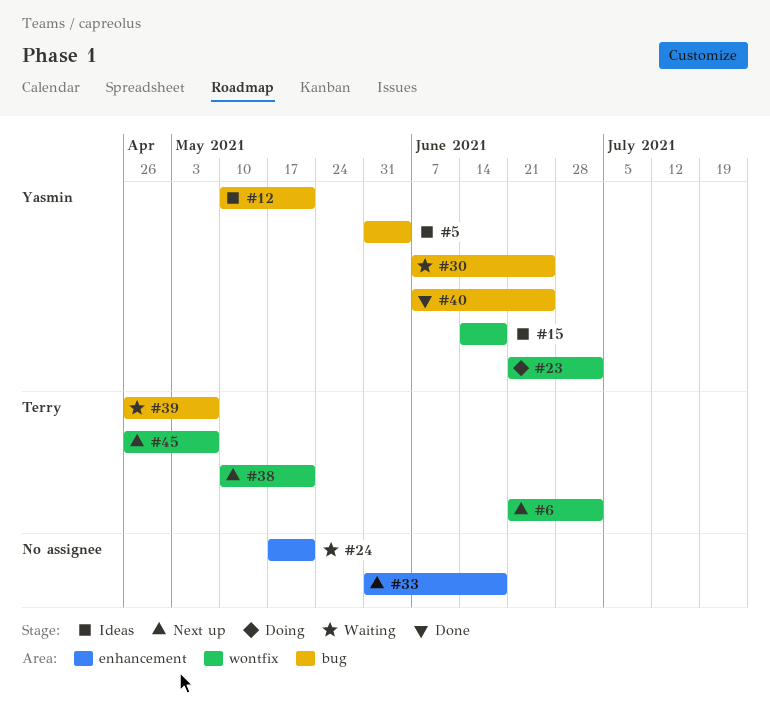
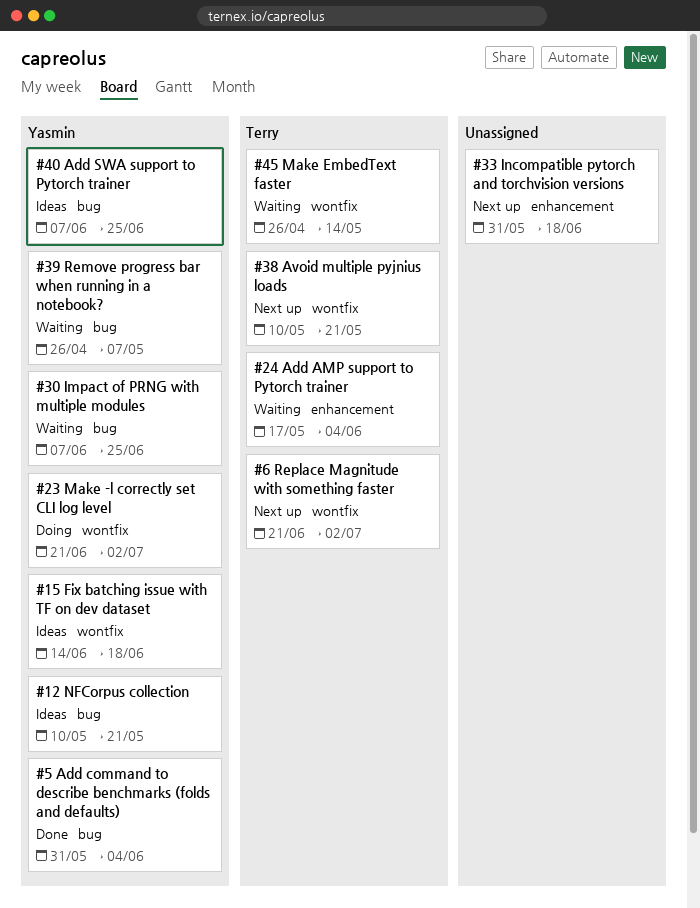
#5, status: Ideas -> Done
#24, owner: none -> Terry
#24, due: May 21 -> Jun 4
#39, owner: Terry -> Yasmin
#40, status: Done -> Ideas
#45, status: Next up -> Waiting
#45, due: May 7 -> May 14

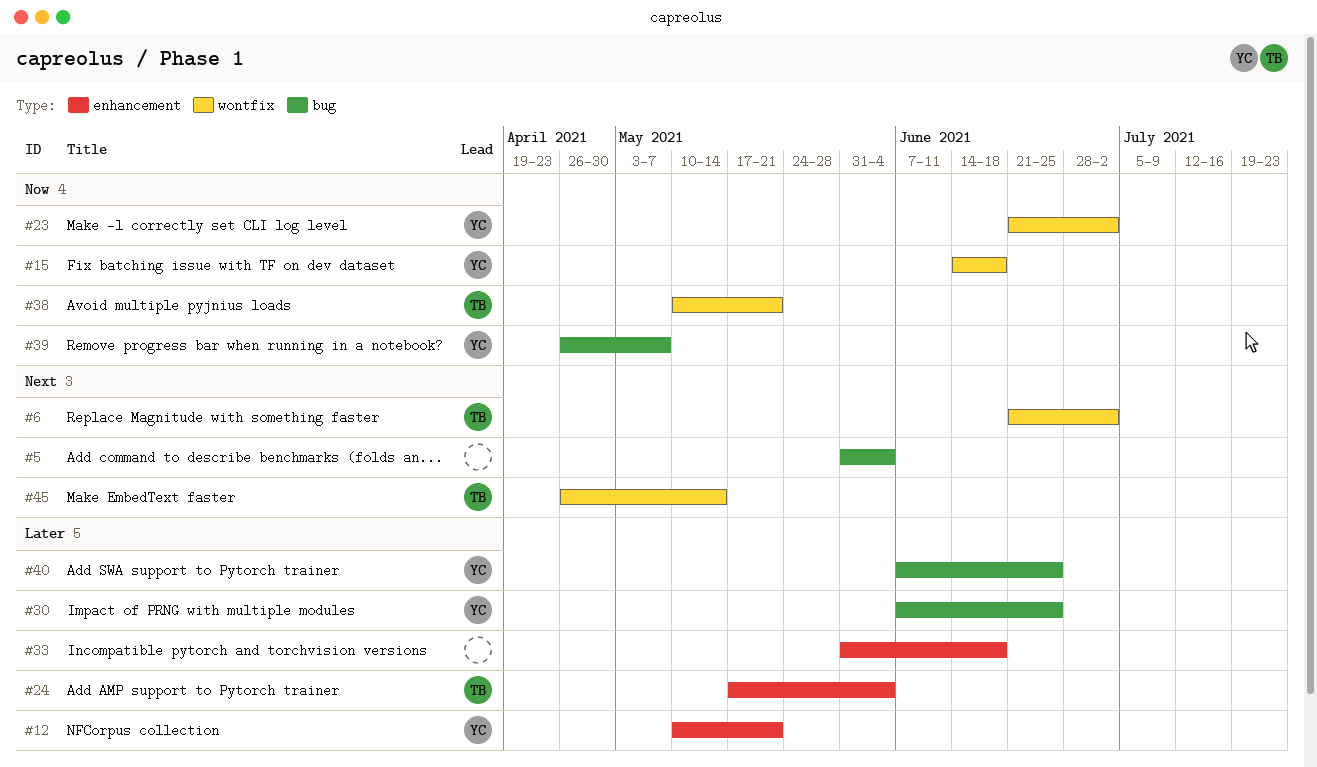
#5, owner: Yasmin -> none
#12, label: bug -> enhancement

